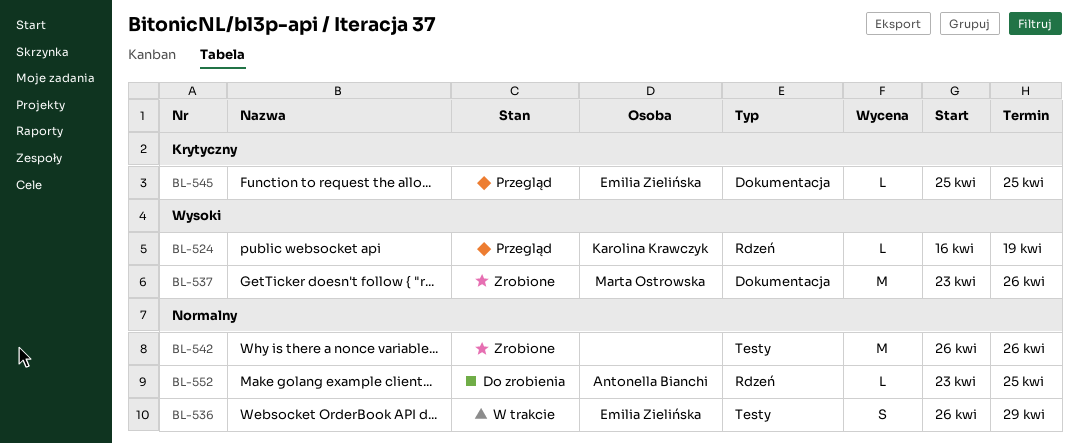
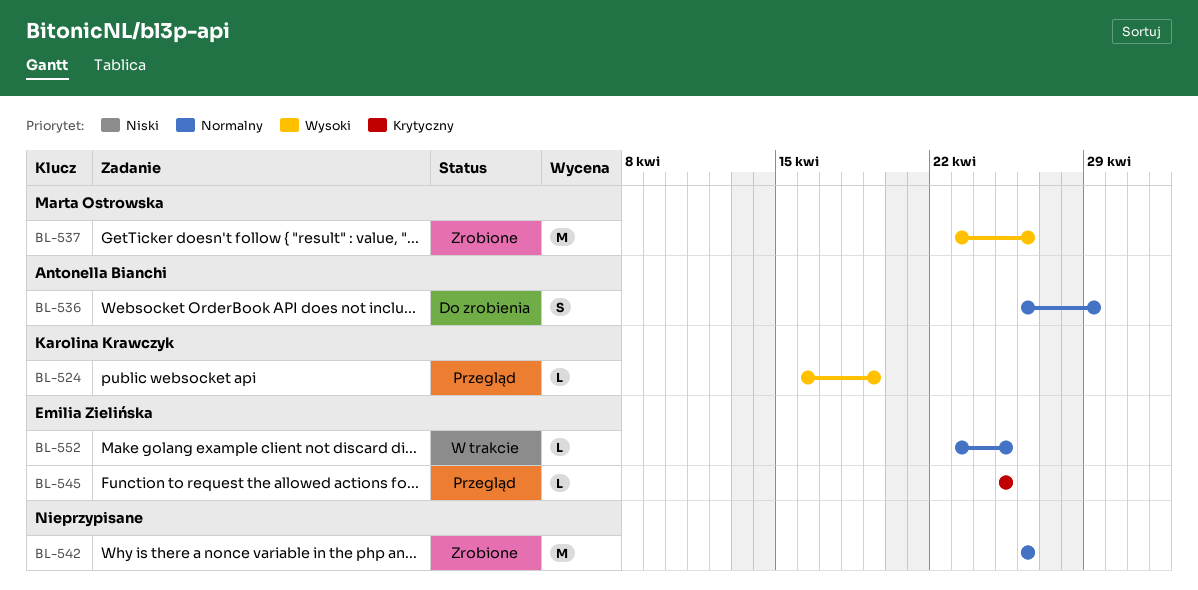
BL-536, status: W trakcie -> Do zrobienia
BL-536, owner: Emilia Zielińska -> Antonella Bianchi
BL-552, status: Do zrobienia -> W trakcie
BL-552, owner: Antonella Bianchi -> Emilia Zielińska

